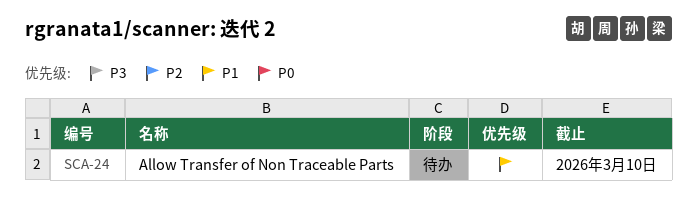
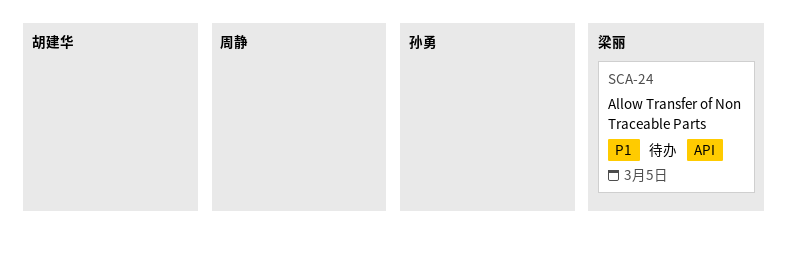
SCA-24, due: Mar 10 -> Mar 5

